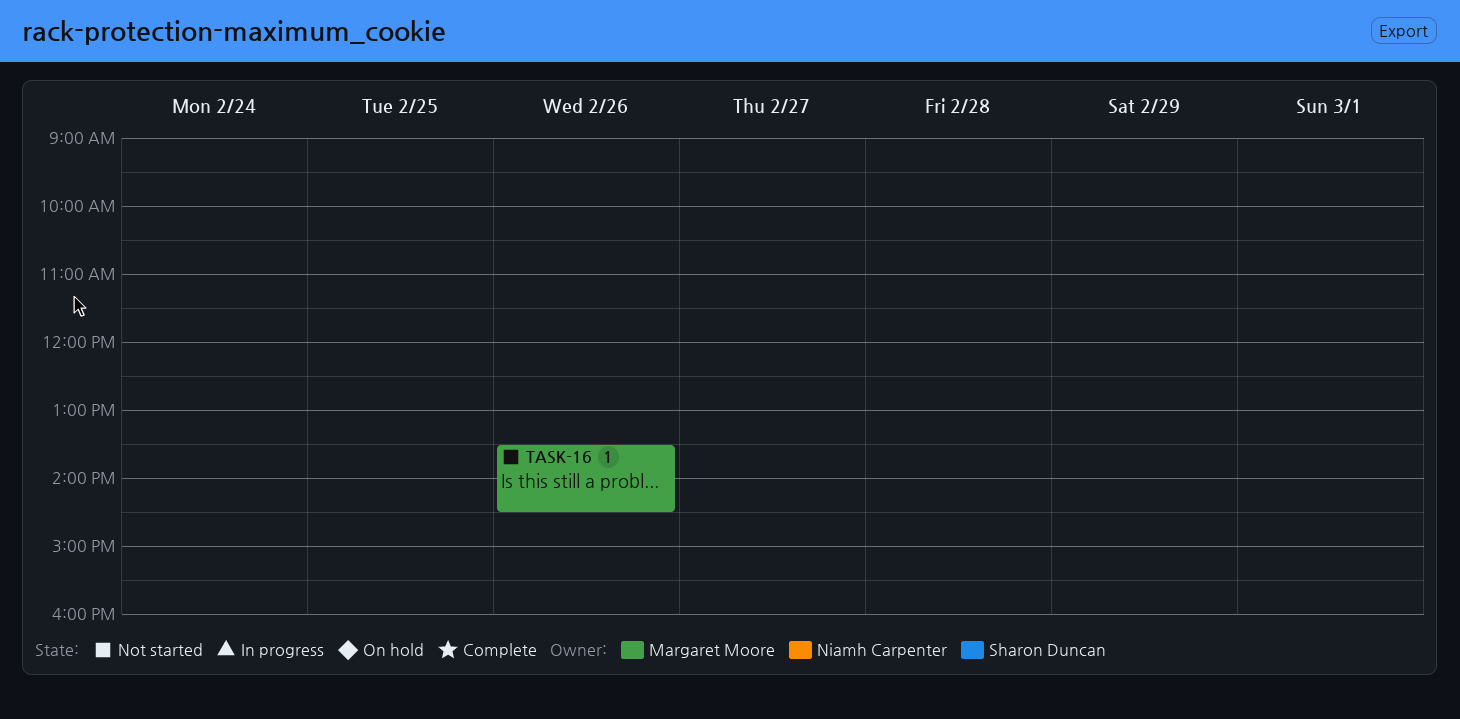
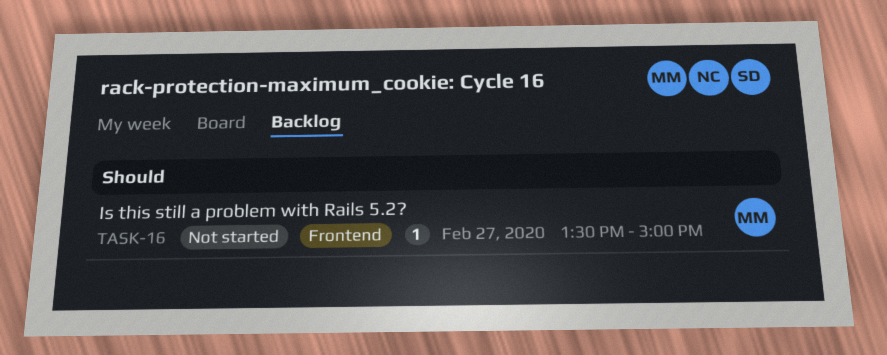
TASK-16, day: Feb 26 -> Feb 27
TASK-16, ends: 14:30 -> 15:00

